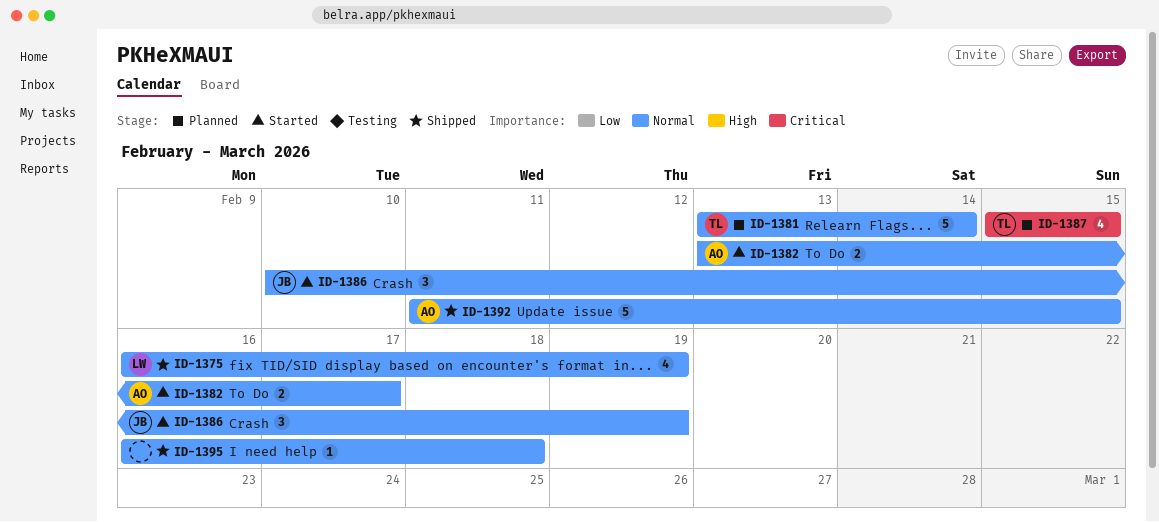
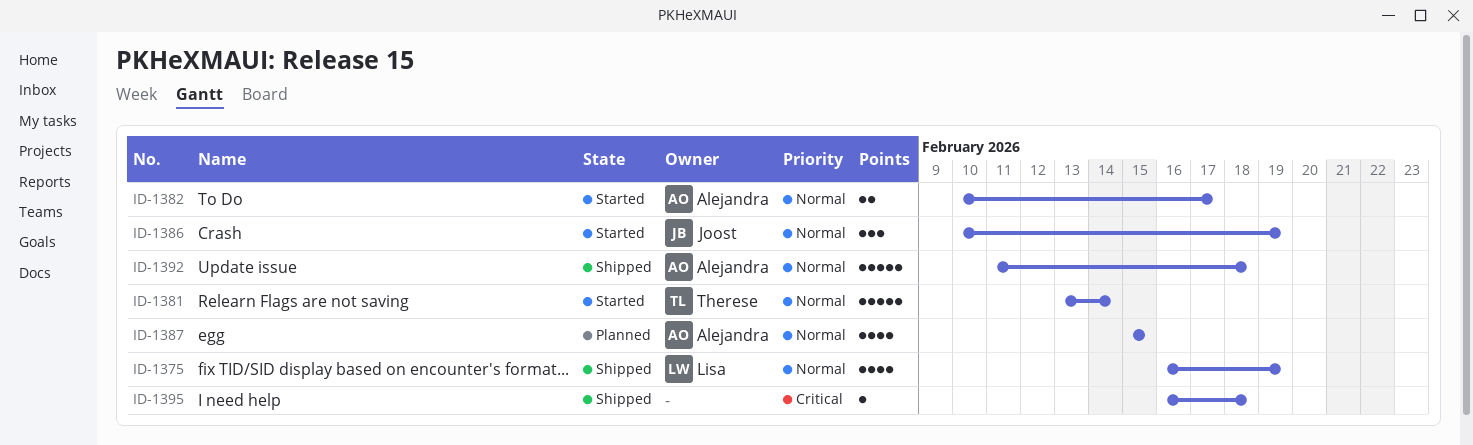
ID-1381, status: Planned -> Started
ID-1382, start: Feb 13 -> Feb 10
ID-1387, owner: Therese -> Alejandra
ID-1387, priority: Critical -> Normal
ID-1392, due: Feb 15 -> Feb 18
ID-1395, priority: Normal -> Critical

